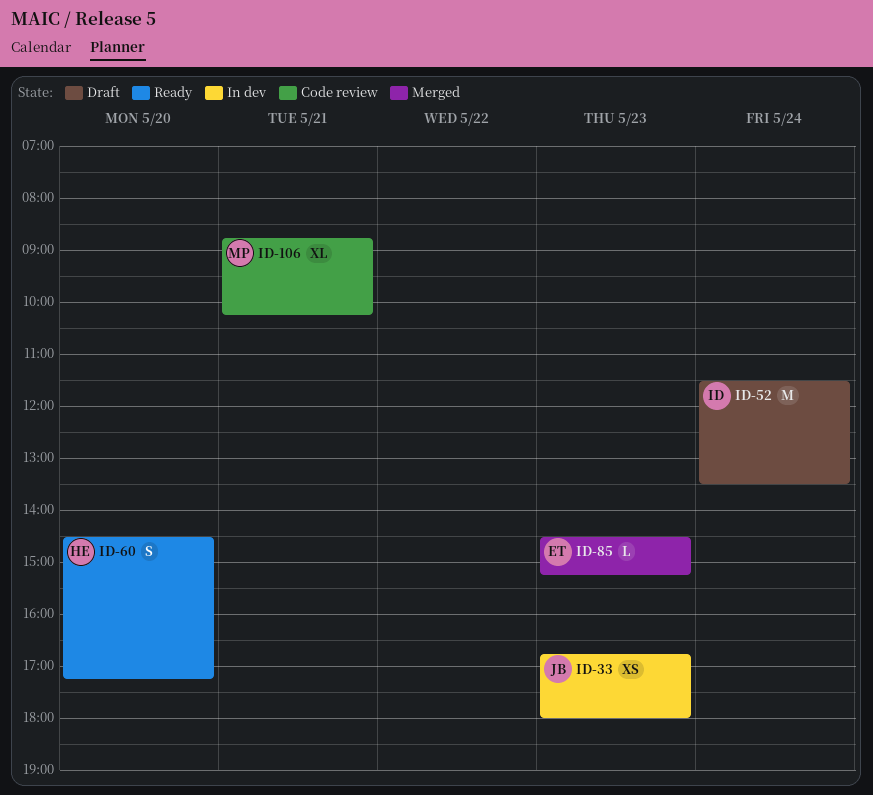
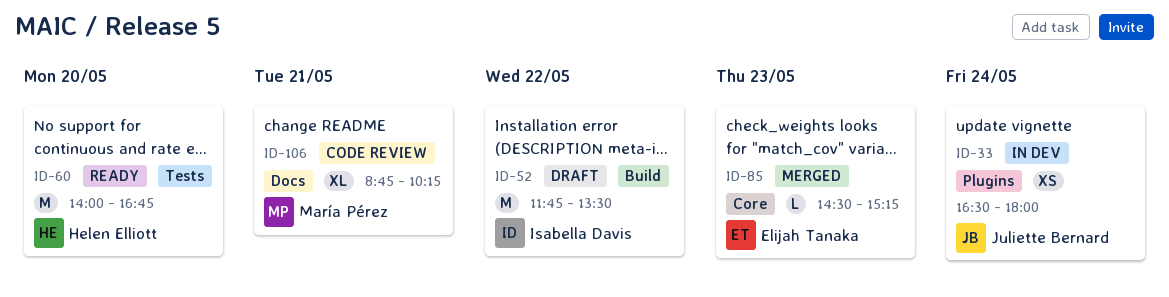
ID-33, day: May 23 -> May 24
ID-33, begins: 16:45 -> 16:30
ID-52, day: May 24 -> May 22
ID-52, begins: 11:30 -> 11:45
ID-60, estimate: S -> M
ID-60, begins: 14:30 -> 14:00
ID-60, ends: 17:15 -> 16:45

